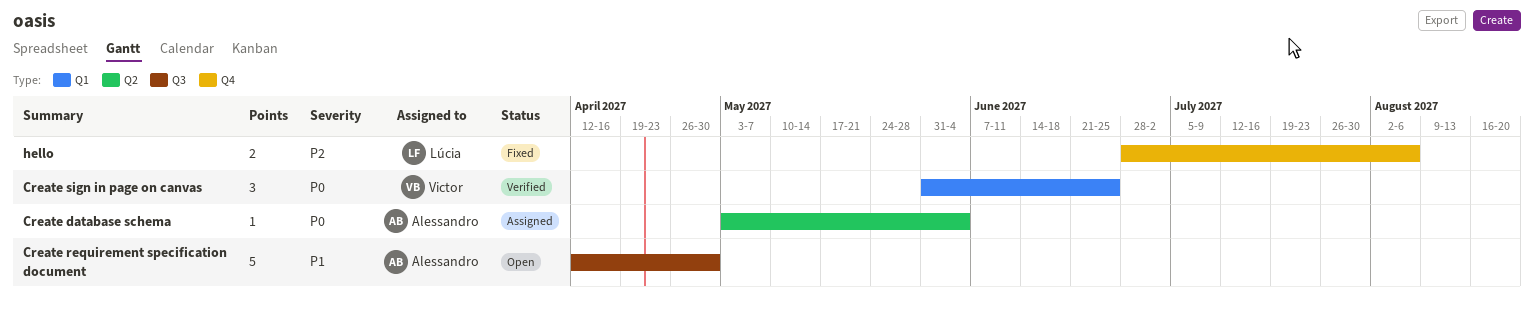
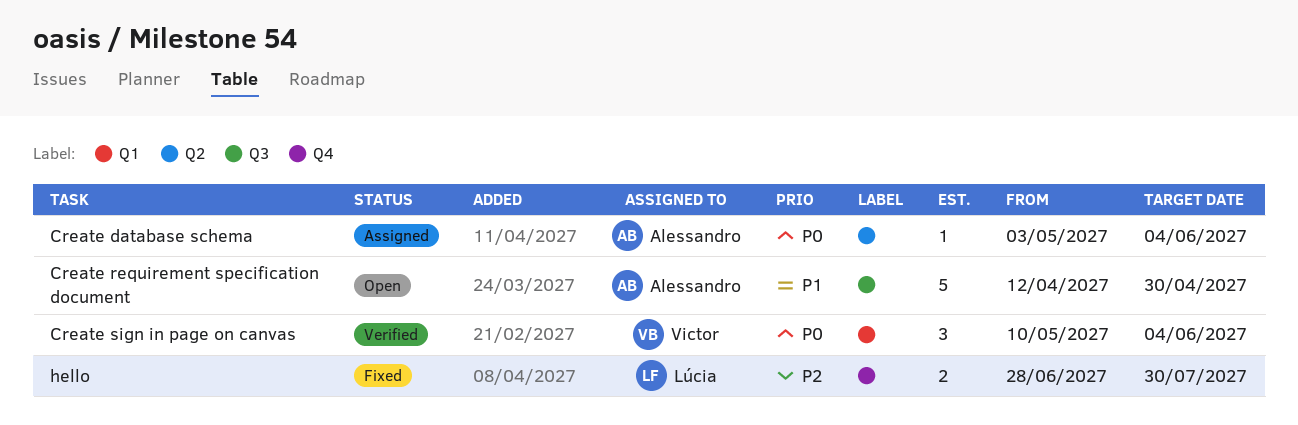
Create sign in page on canvas, start: May 31 -> May 10
Create sign in page on canvas, due: Jun 25 -> Jun 4
hello, due: Aug 6 -> Jul 30

